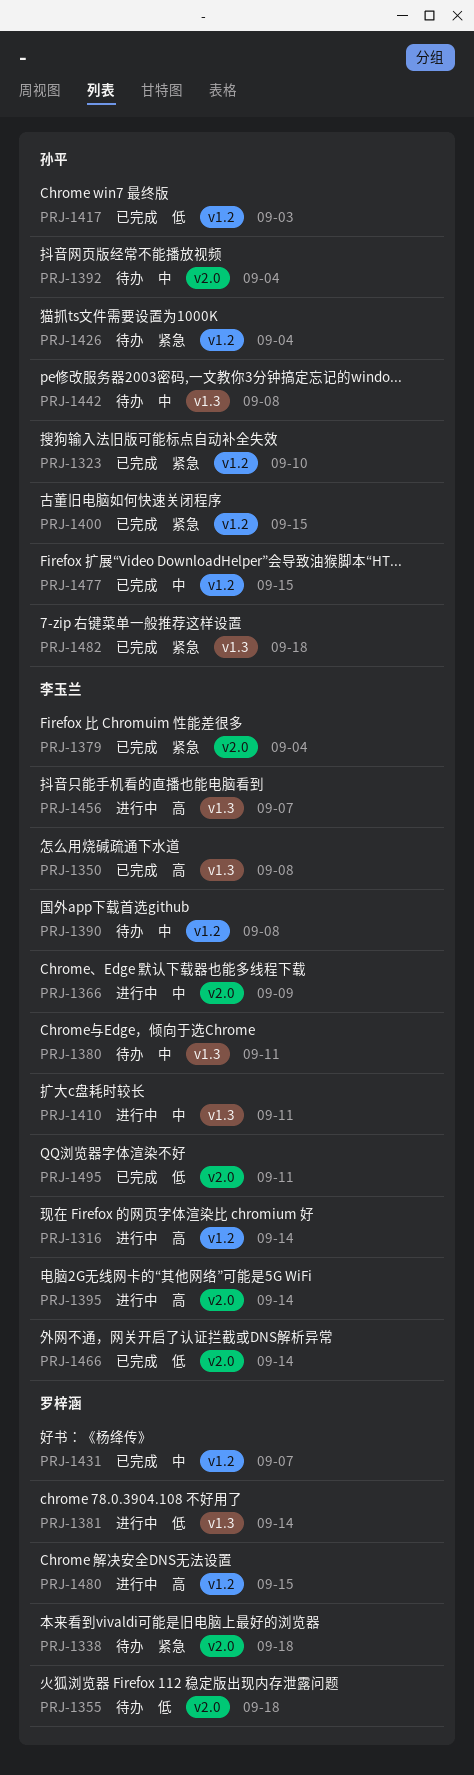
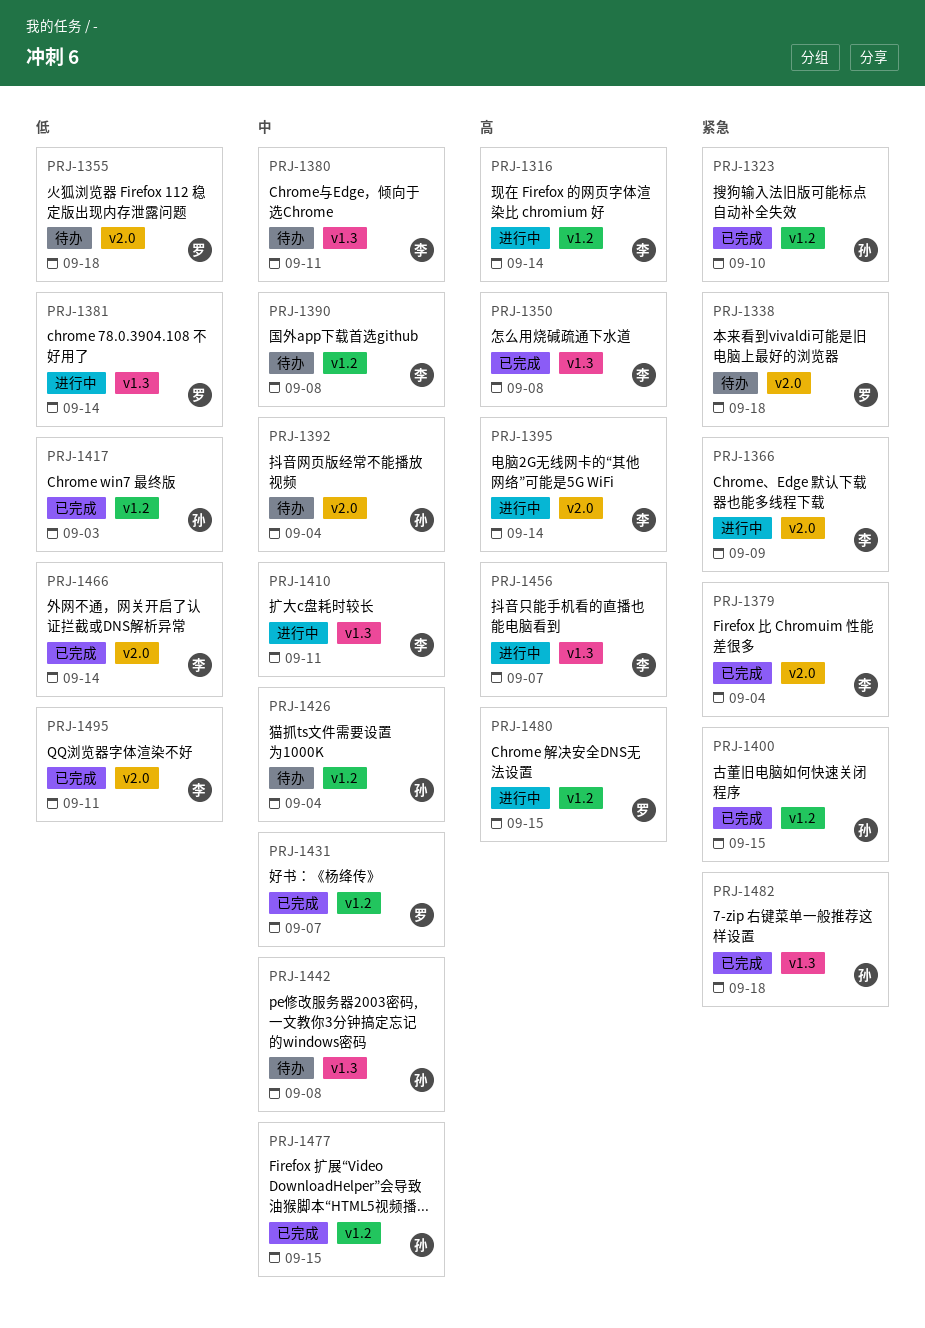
PRJ-1366, priority: 中 -> 紧急
PRJ-1426, priority: 紧急 -> 中

